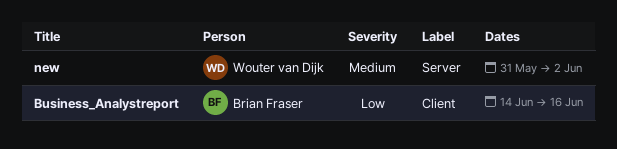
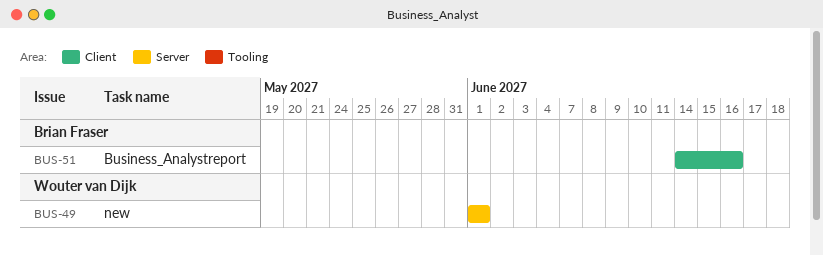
new, start: May 31 -> Jun 1
new, due: Jun 2 -> Jun 1

